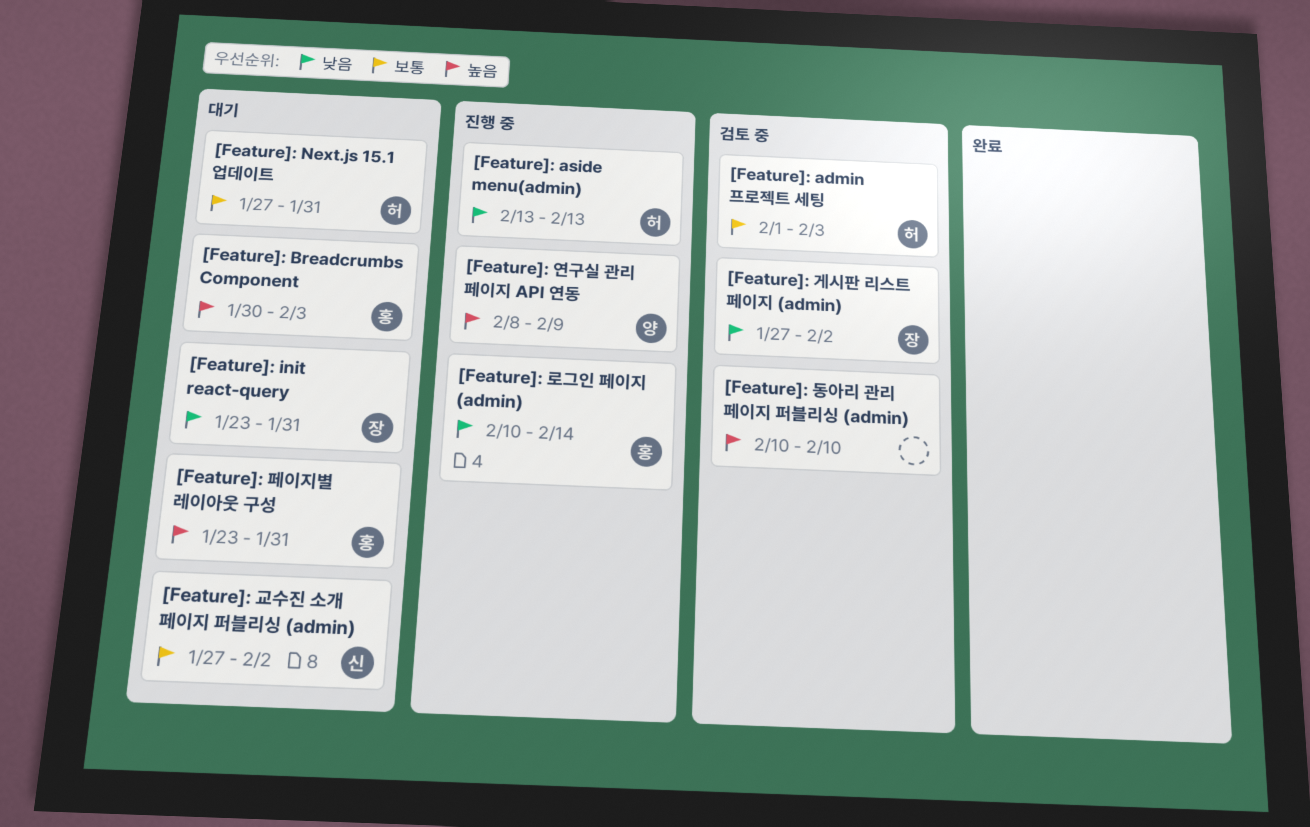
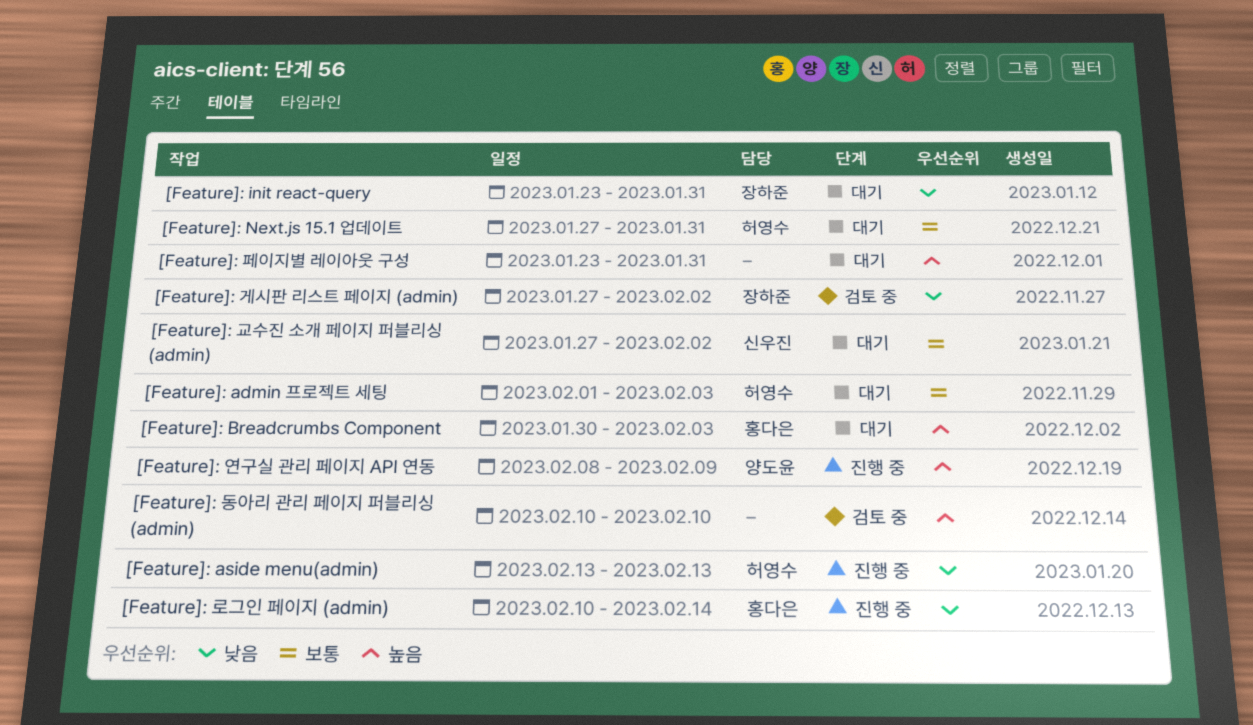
[Feature]: admin 프로젝트 세팅, status: 검토 중 -> 대기
[Feature]: 페이지별 레이아웃 구성, owner: 홍다은 -> none

